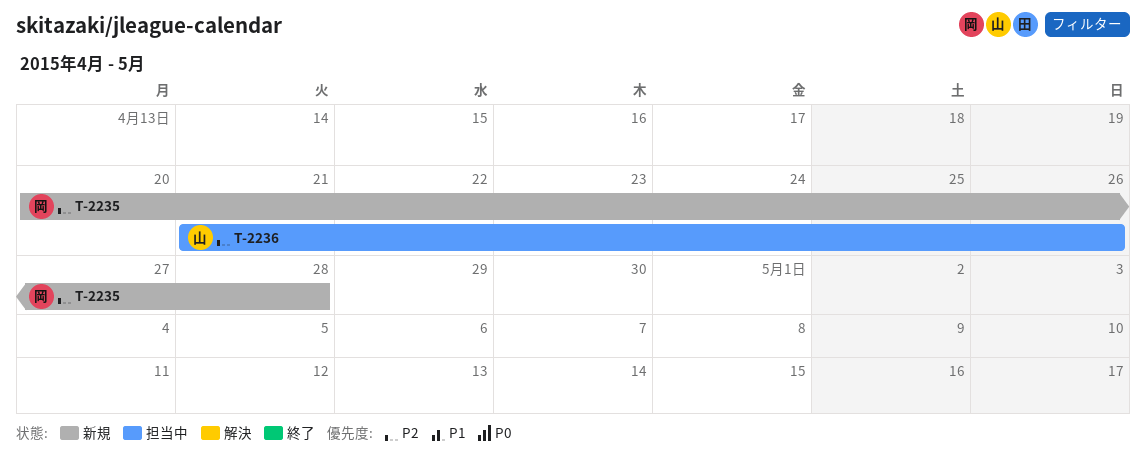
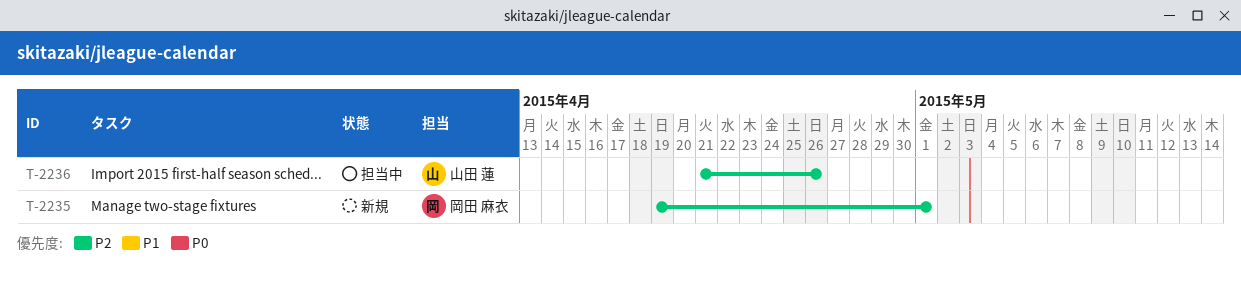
T-2235, start: Apr 20 -> Apr 19
T-2235, due: Apr 28 -> May 1

